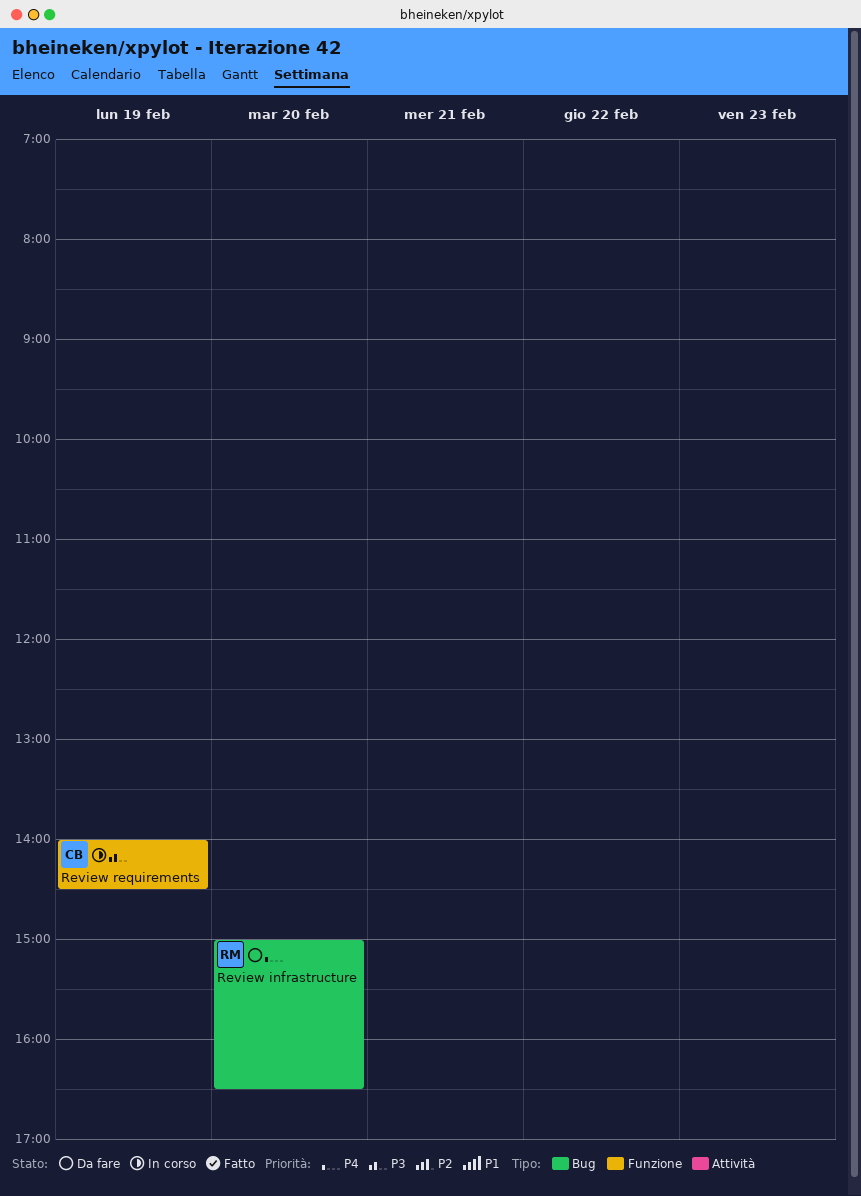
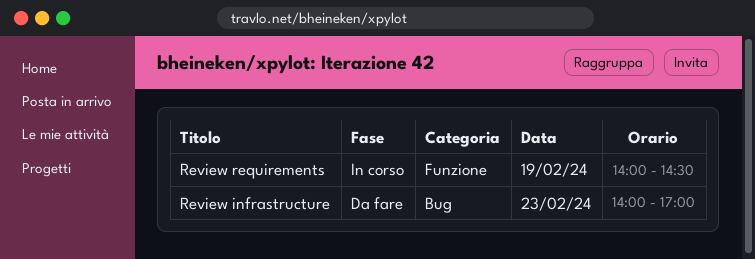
Review infrastructure, day: Feb 20 -> Feb 23
Review infrastructure, begins: 15:00 -> 14:00
Review infrastructure, ends: 16:30 -> 17:00

